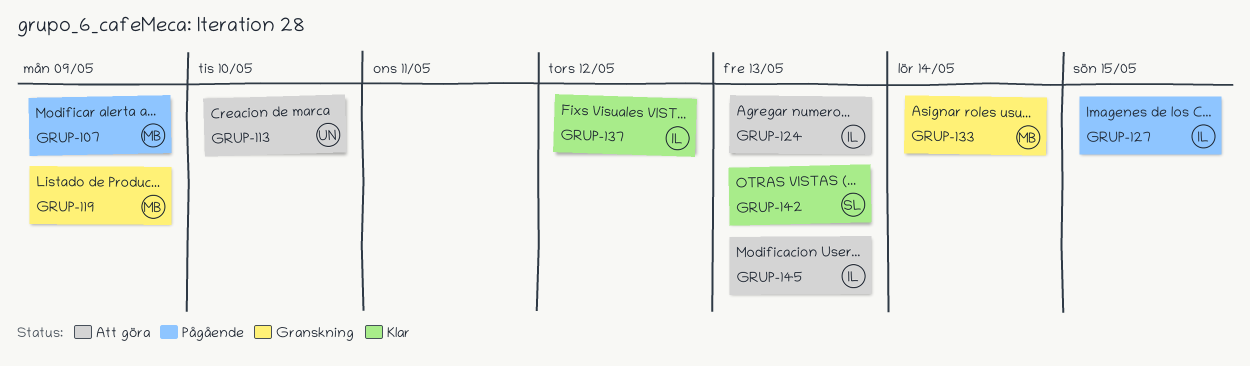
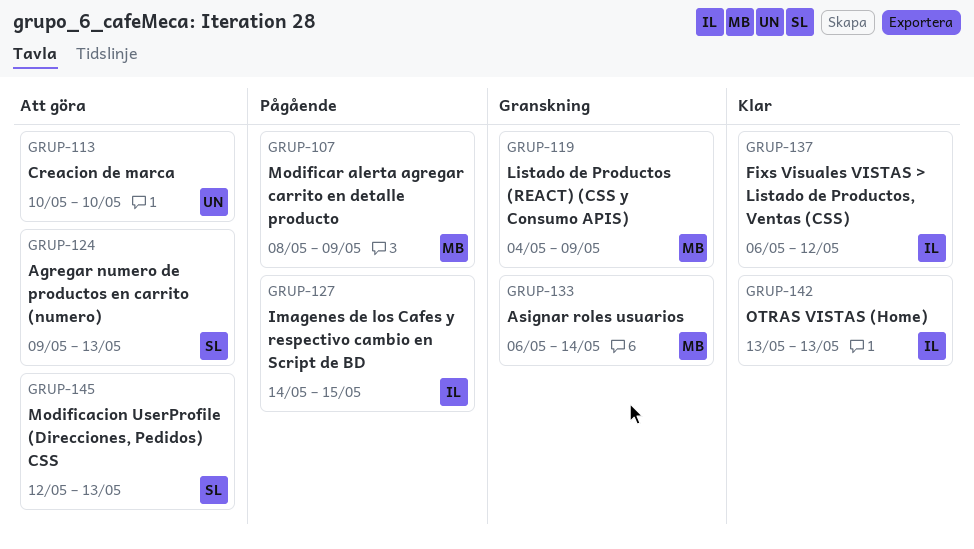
GRUP-124, owner: IL -> SL
GRUP-142, owner: SL -> IL
GRUP-145, owner: IL -> SL

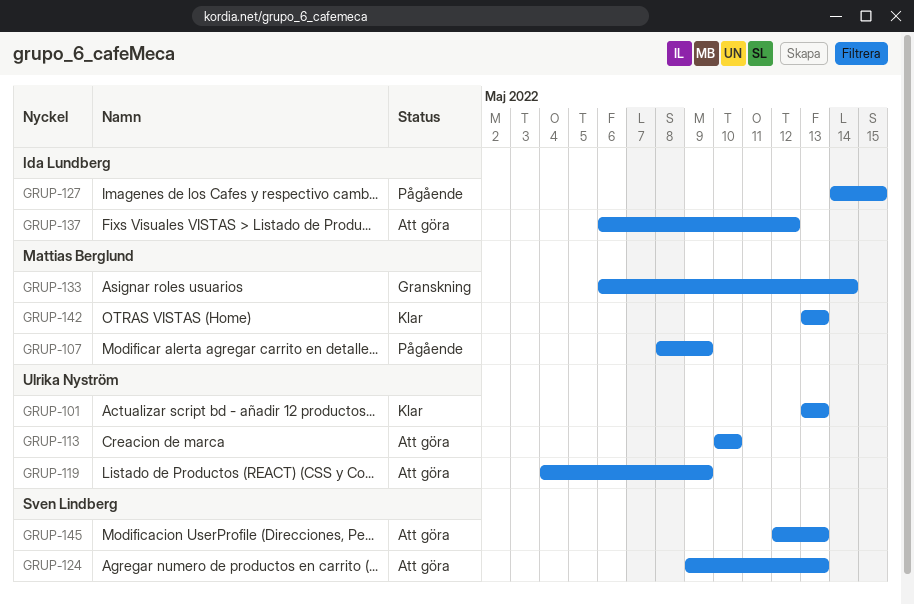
GRUP-101: none -> present
GRUP-119, status: Granskning -> Att göra
GRUP-119, owner: Mattias Berglund -> Ulrika Nyström
GRUP-137, status: Klar -> Att göra
GRUP-142, owner: Ida Lundberg -> Mattias Berglund

